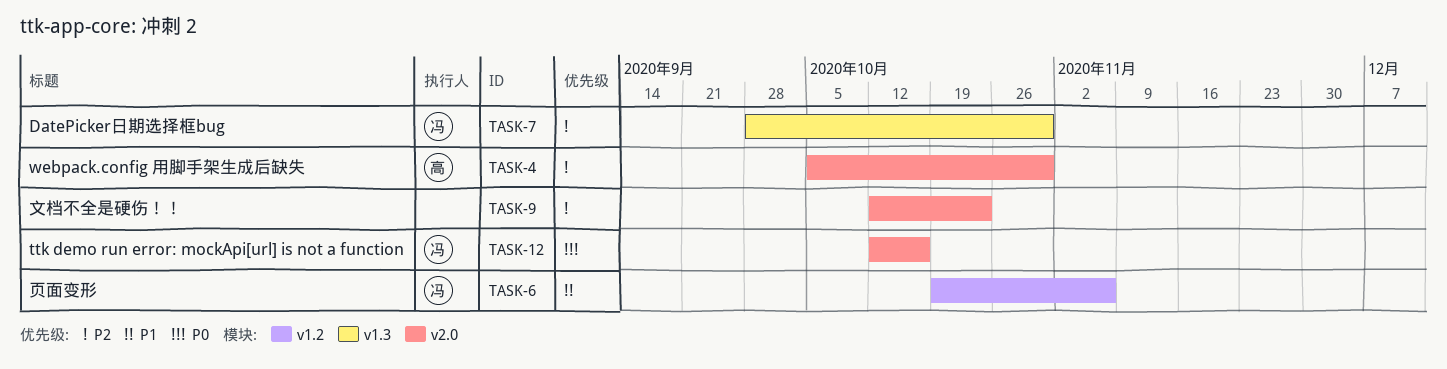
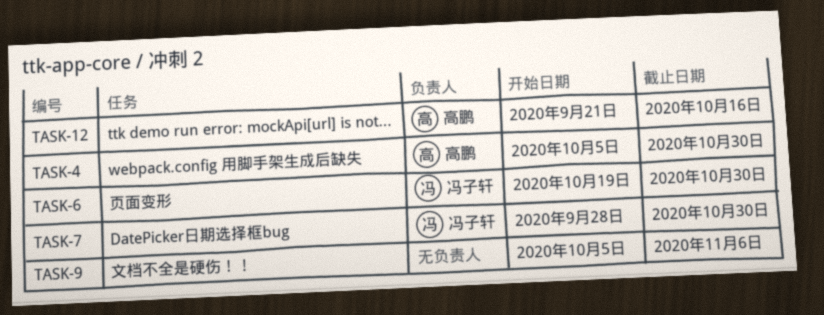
TASK-6, due: Nov 6 -> Oct 30
TASK-9, start: Oct 12 -> Oct 5
TASK-9, due: Oct 23 -> Nov 6
TASK-12, owner: 冯子轩 -> 高鹏
TASK-12, start: Oct 12 -> Sep 21

